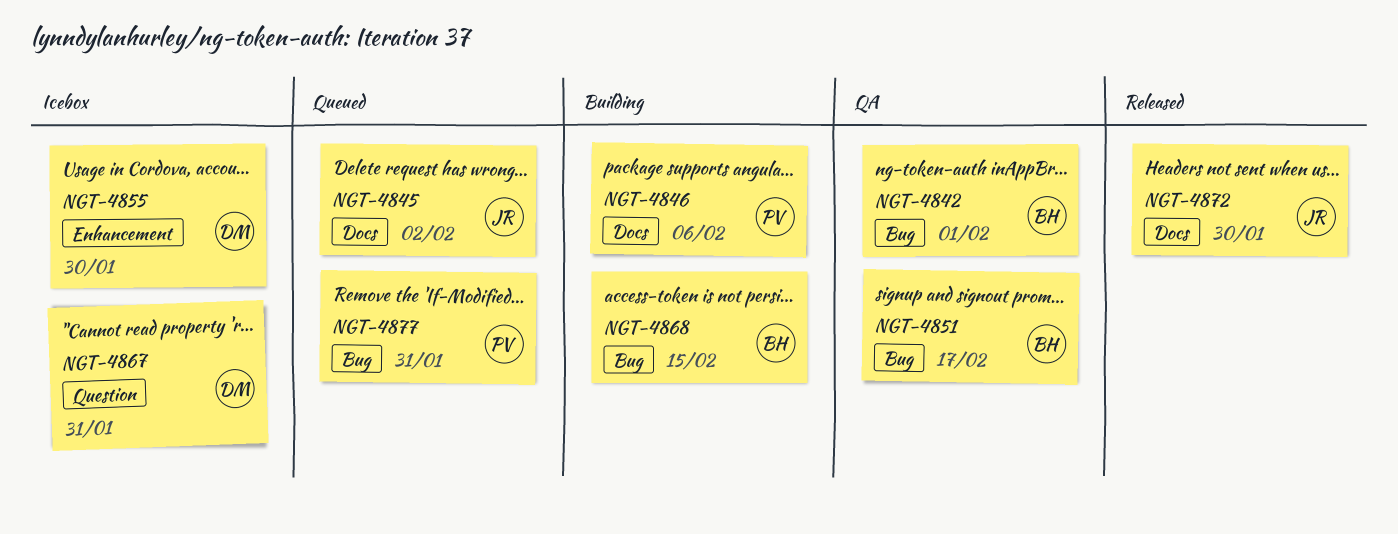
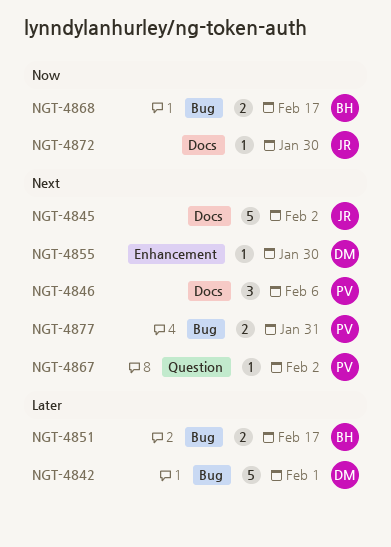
NGT-4842, owner: BH -> DM
NGT-4867, owner: DM -> PV
NGT-4867, due: Jan 31 -> Feb 2
NGT-4868, due: Feb 15 -> Feb 17

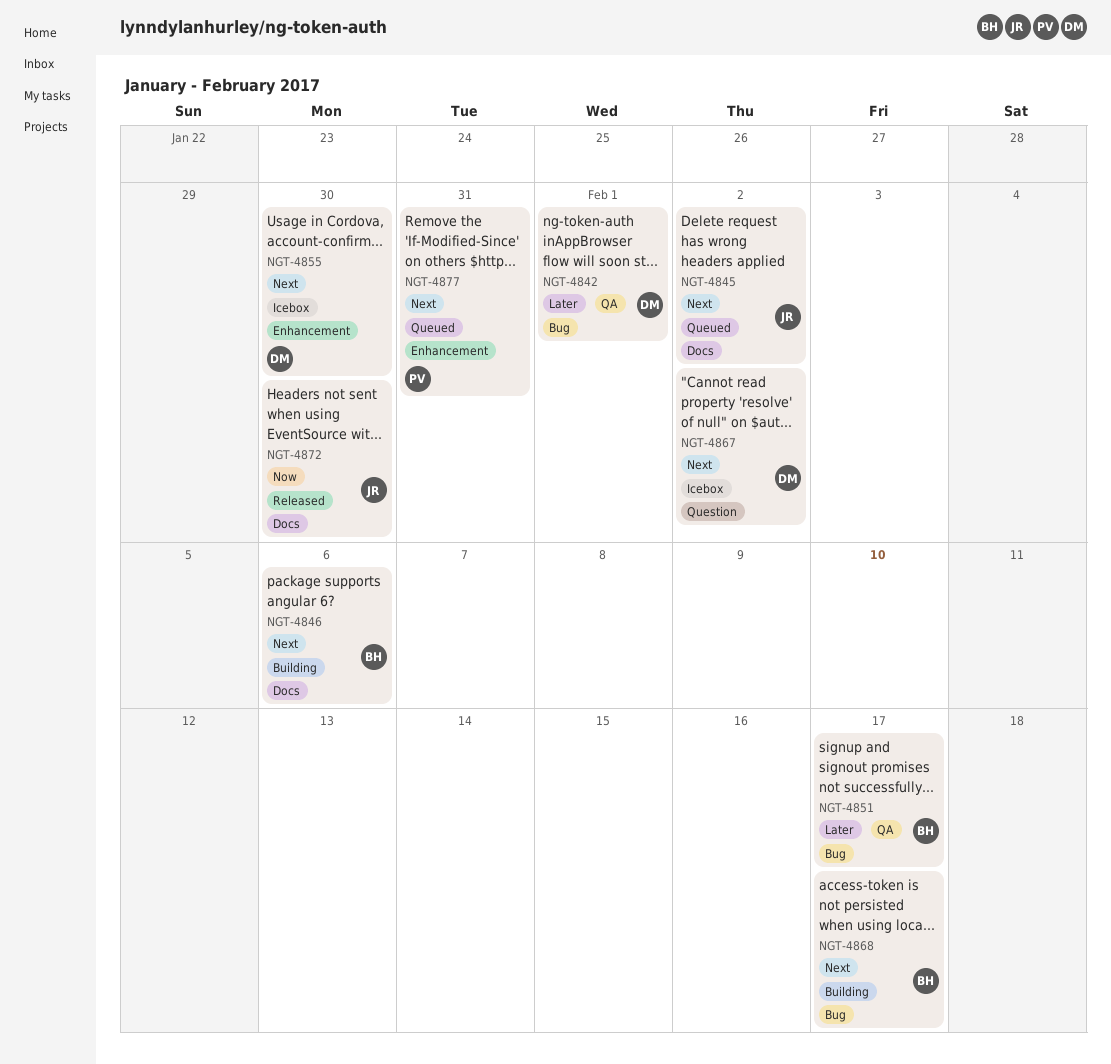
NGT-4846, owner: PV -> BH
NGT-4867, owner: PV -> DM
NGT-4868, priority: Now -> Next
NGT-4877, label: Bug -> Enhancement

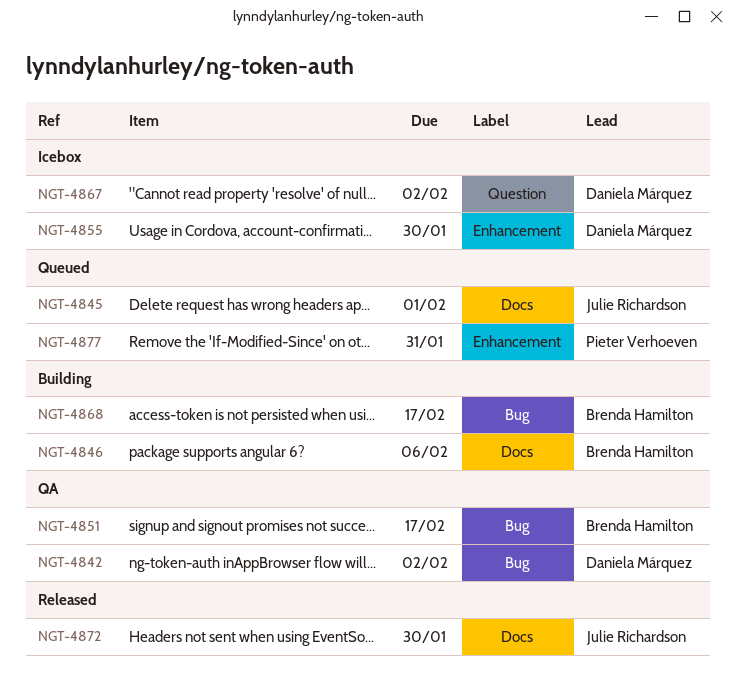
NGT-4842, due: Feb 1 -> Feb 2
NGT-4845, due: Feb 2 -> Feb 1

